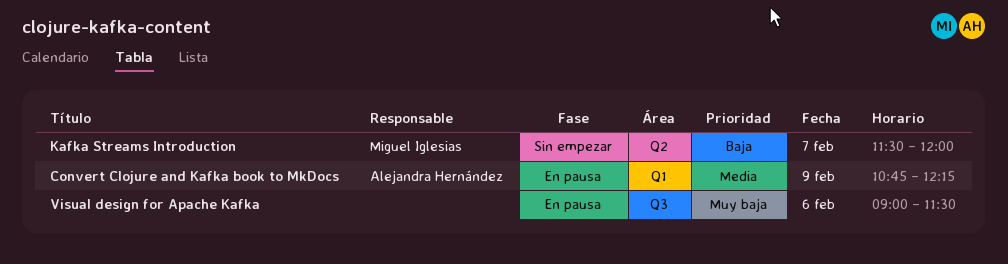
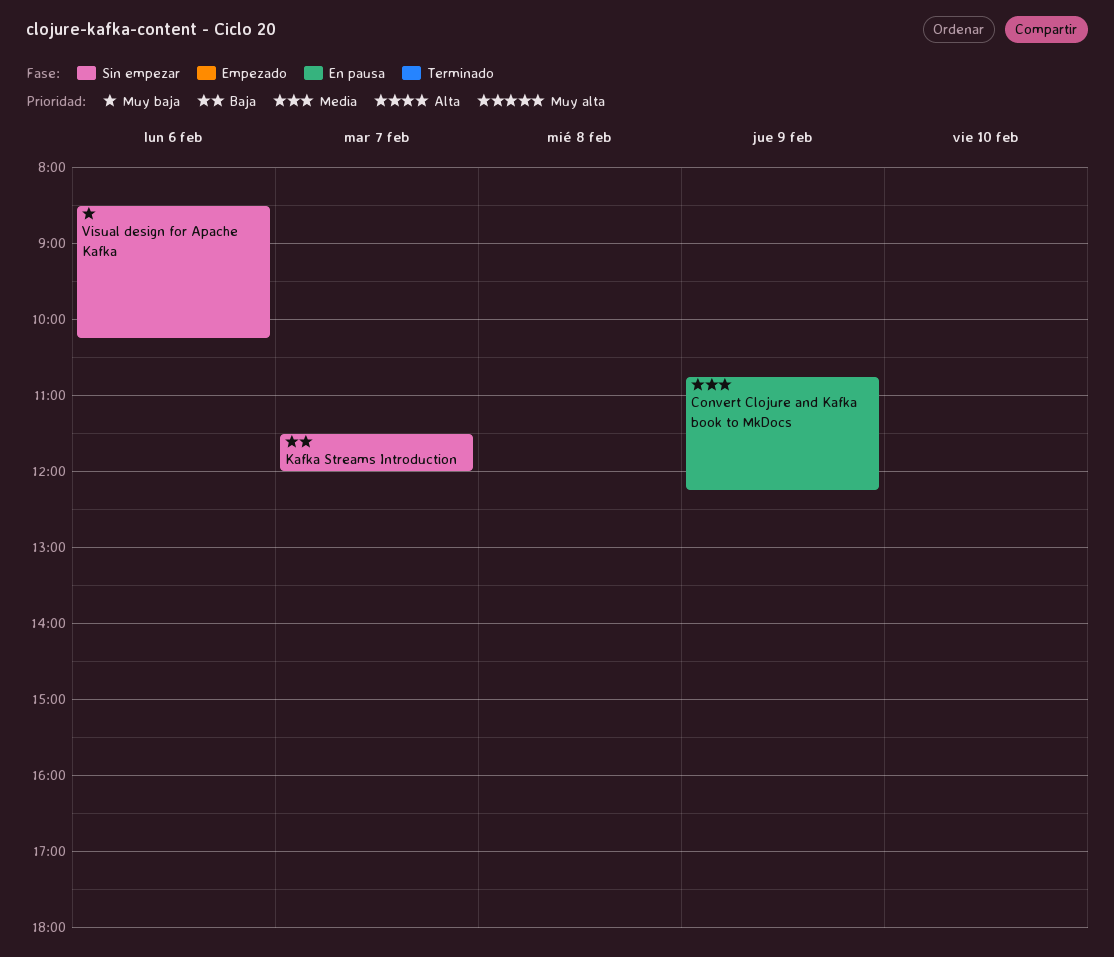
Visual design for Apache Kafka, status: En pausa -> Sin empezar
Visual design for Apache Kafka, begins: 09:00 -> 08:30
Visual design for Apache Kafka, ends: 11:30 -> 10:15

